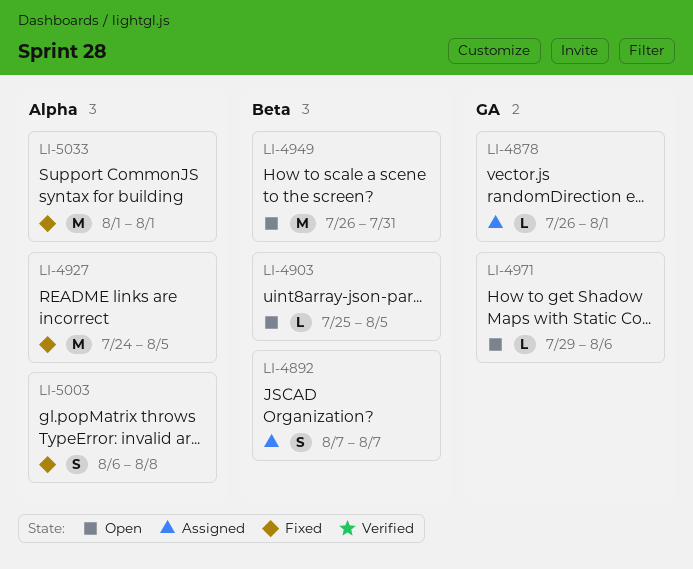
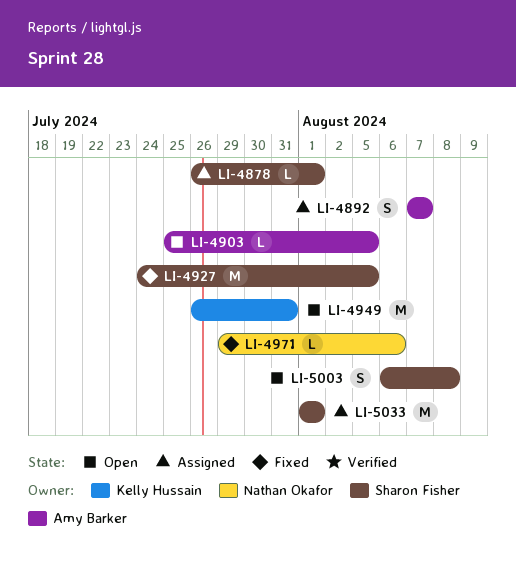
LI-4971, status: Open -> Fixed
LI-5003, status: Fixed -> Open
LI-5033, status: Fixed -> Assigned

